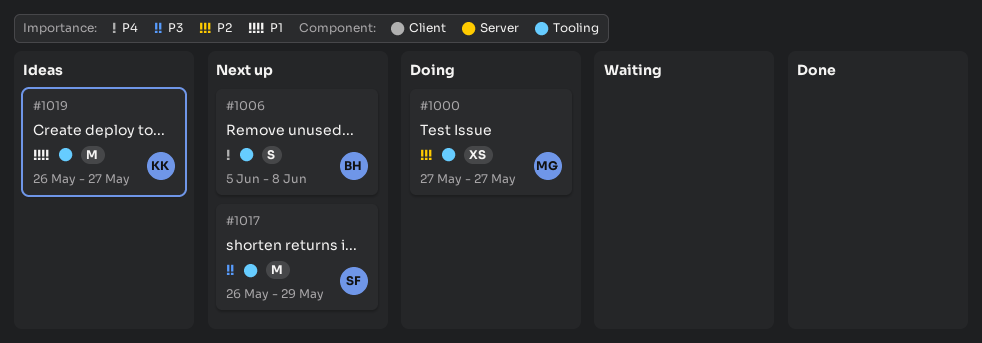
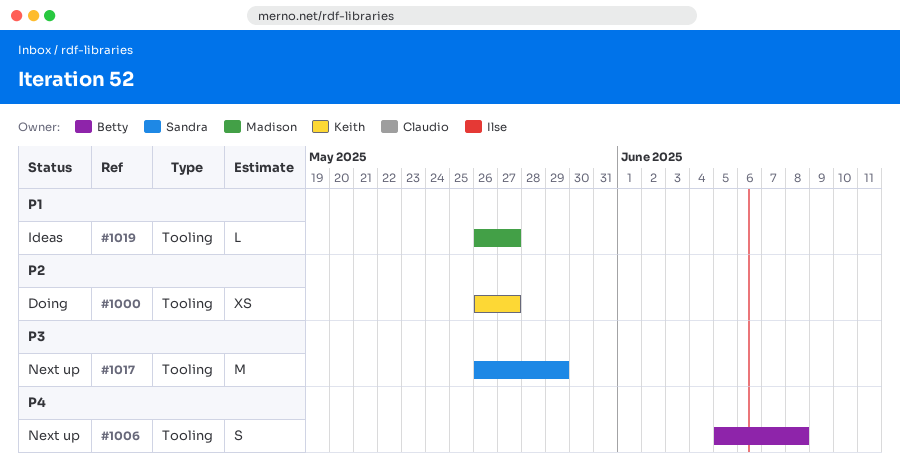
#1000, owner: Madison -> Keith
#1000, start: May 27 -> May 26
#1019, owner: Keith -> Madison
#1019, estimate: M -> L

